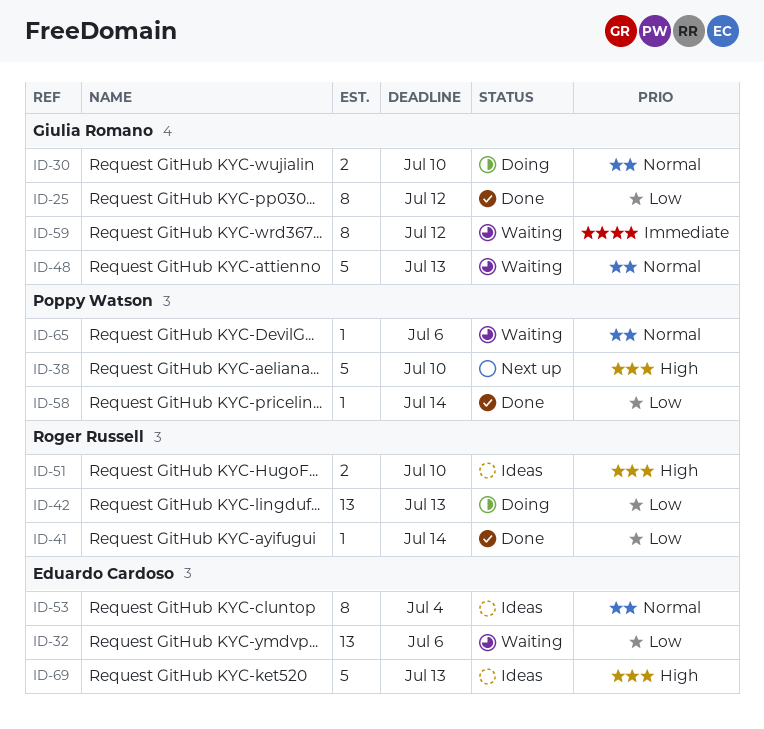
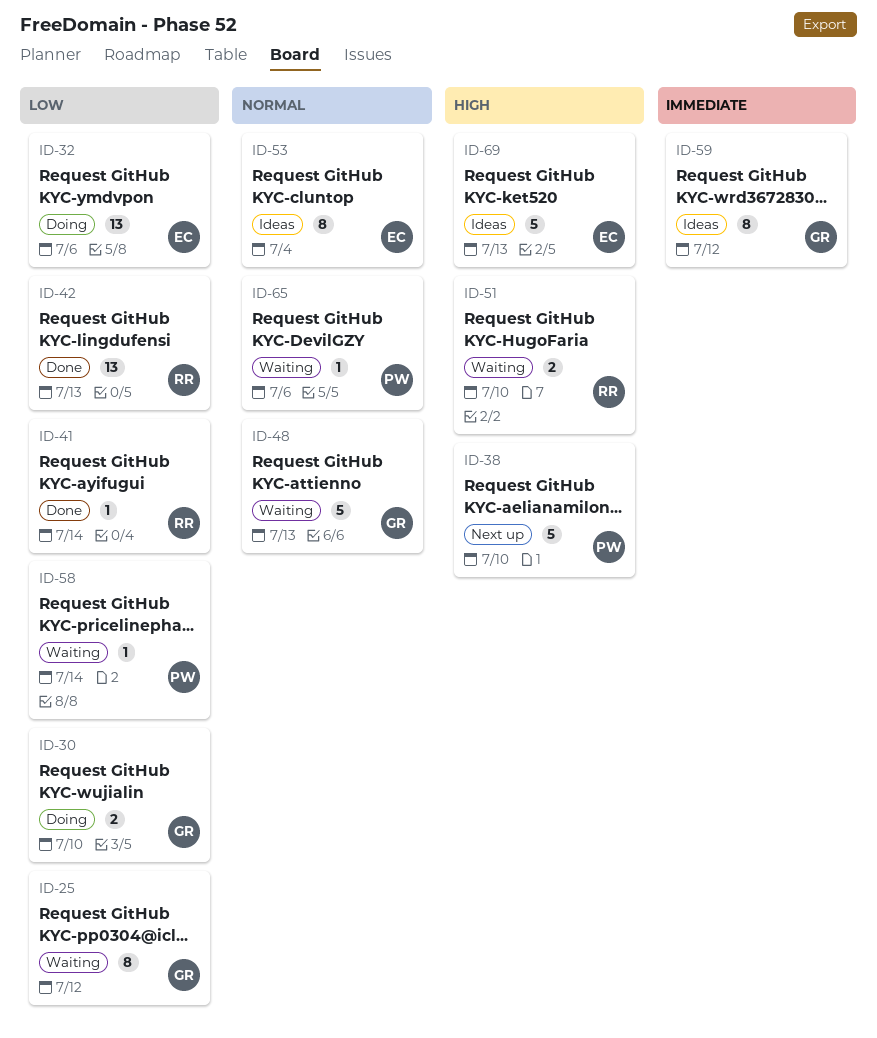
ID-25, status: Done -> Waiting
ID-30, priority: Normal -> Low
ID-32, status: Waiting -> Doing
ID-42, status: Doing -> Done
ID-51, status: Ideas -> Waiting
ID-58, status: Done -> Waiting
ID-59, status: Waiting -> Ideas

